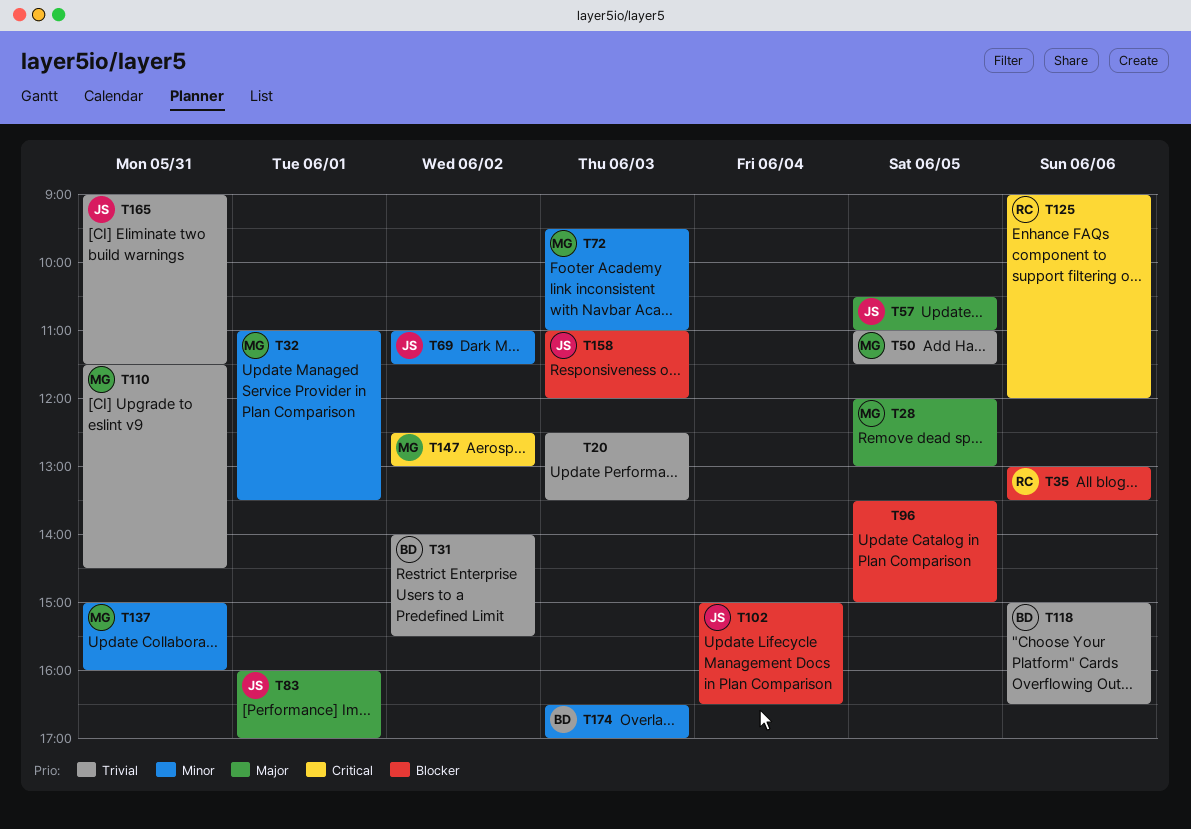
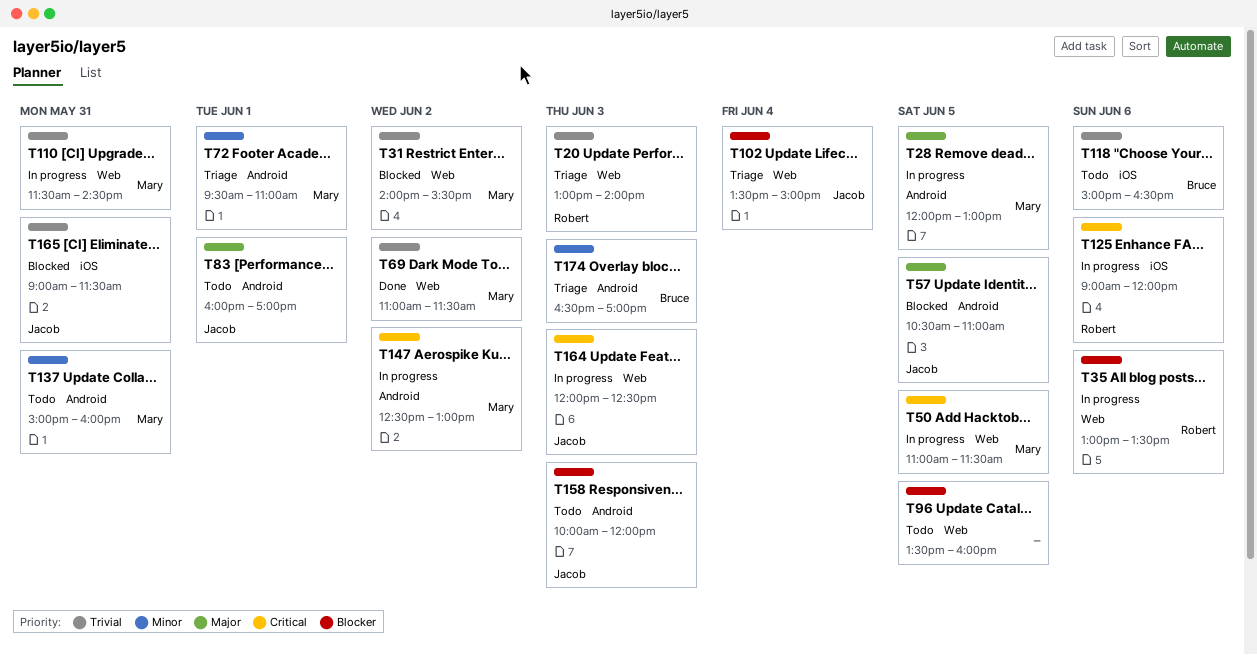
T20, owner: none -> Robert
T20, begins: 12:30 -> 13:00
T20, ends: 13:30 -> 14:00
T31, owner: Bruce -> Mary
T32: present -> none
T50, priority: Trivial -> Critical
T69, owner: Jacob -> Mary
T69, priority: Minor -> Trivial
T72, day: Jun 3 -> Jun 1
T96, ends: 15:00 -> 16:00
T102, begins: 15:00 -> 13:30
T102, ends: 16:30 -> 15:00
T158, begins: 11:00 -> 10:00
T164: none -> present

